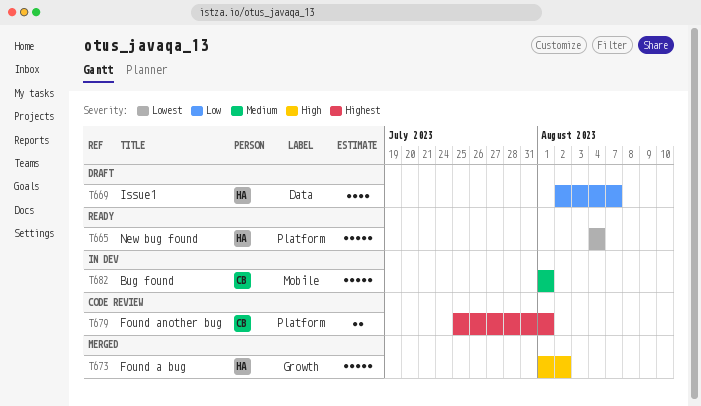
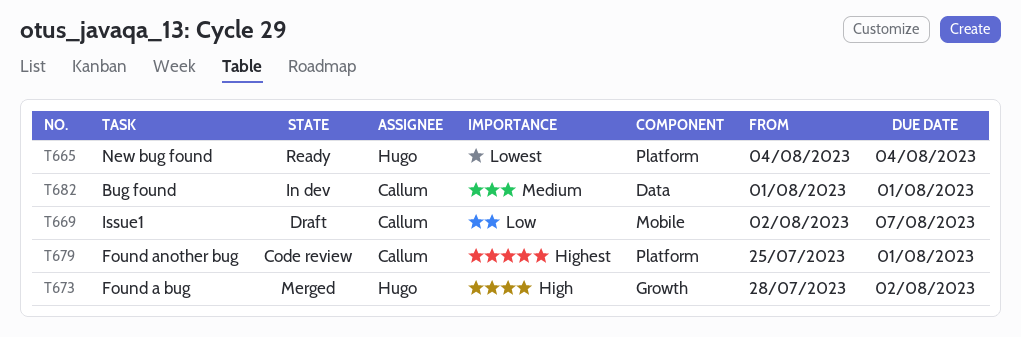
T669, owner: Hugo -> Callum
T669, label: Data -> Mobile
T673, start: Aug 1 -> Jul 28
T682, label: Mobile -> Data

